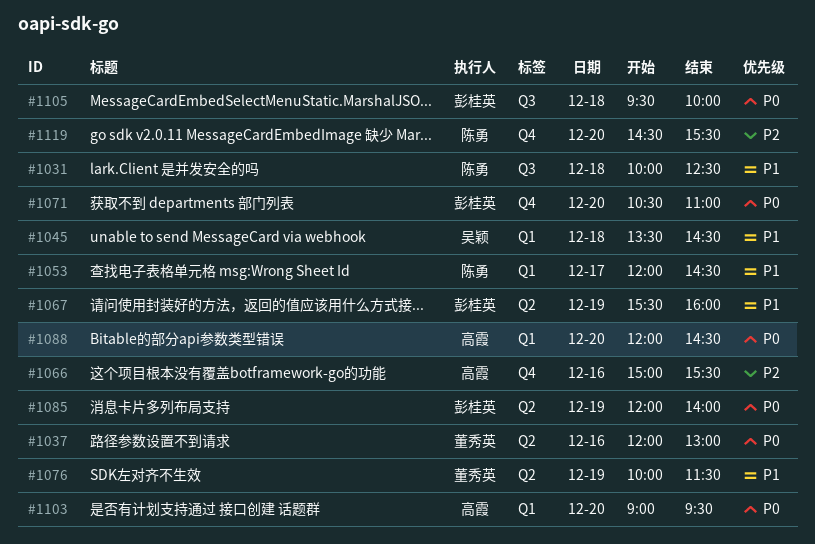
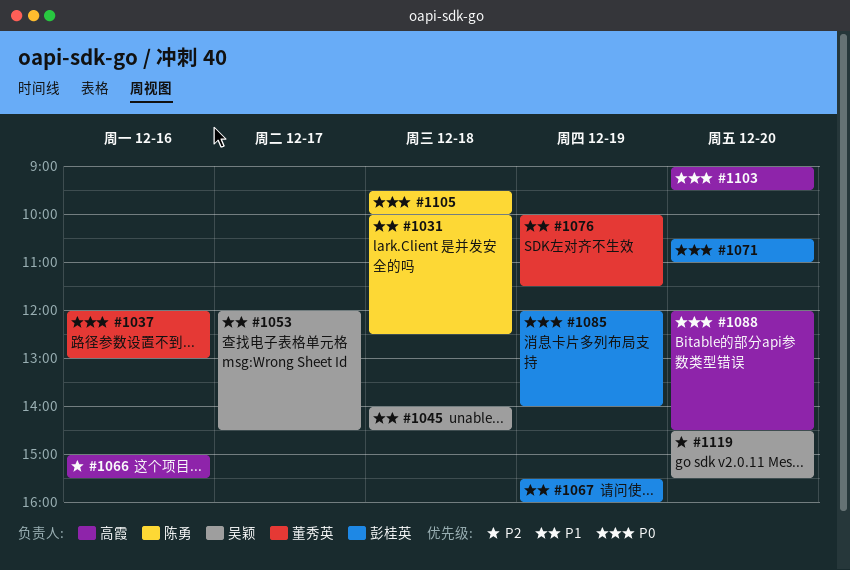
#1045, begins: 13:30 -> 14:00
#1053, owner: 陈勇 -> 吴颖
#1105, owner: 彭桂英 -> 陈勇
#1119, owner: 陈勇 -> 吴颖

